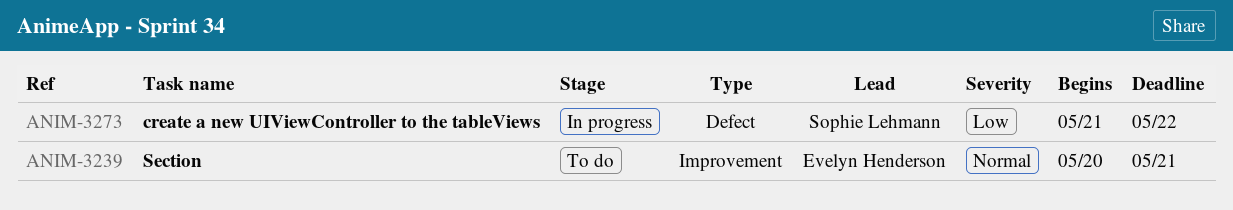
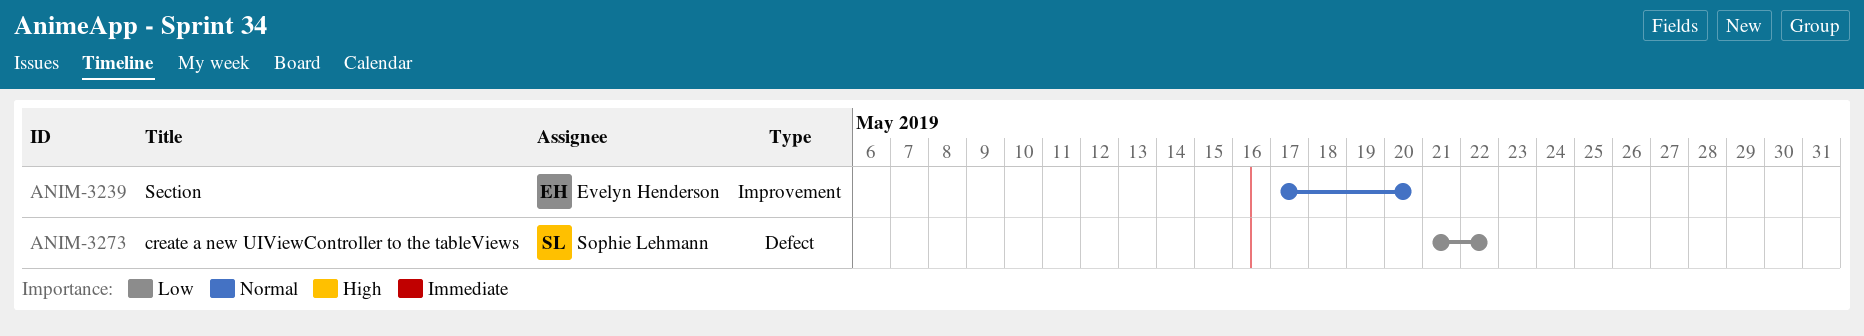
ANIM-3239, start: May 20 -> May 17
ANIM-3239, due: May 21 -> May 20

